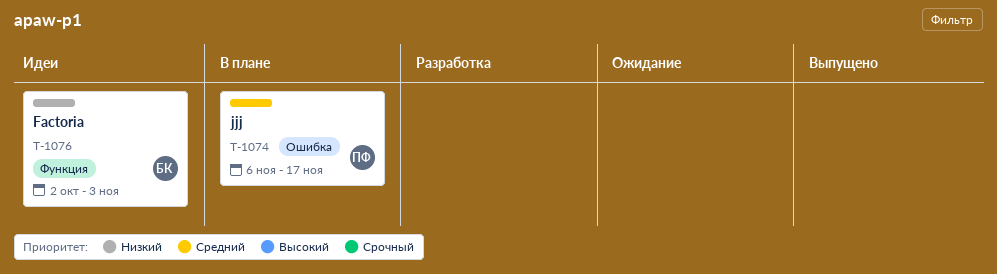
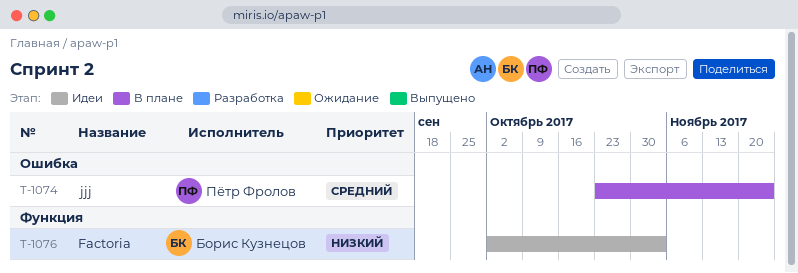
T-1074, start: Nov 6 -> Oct 23
T-1074, due: Nov 17 -> Nov 24

